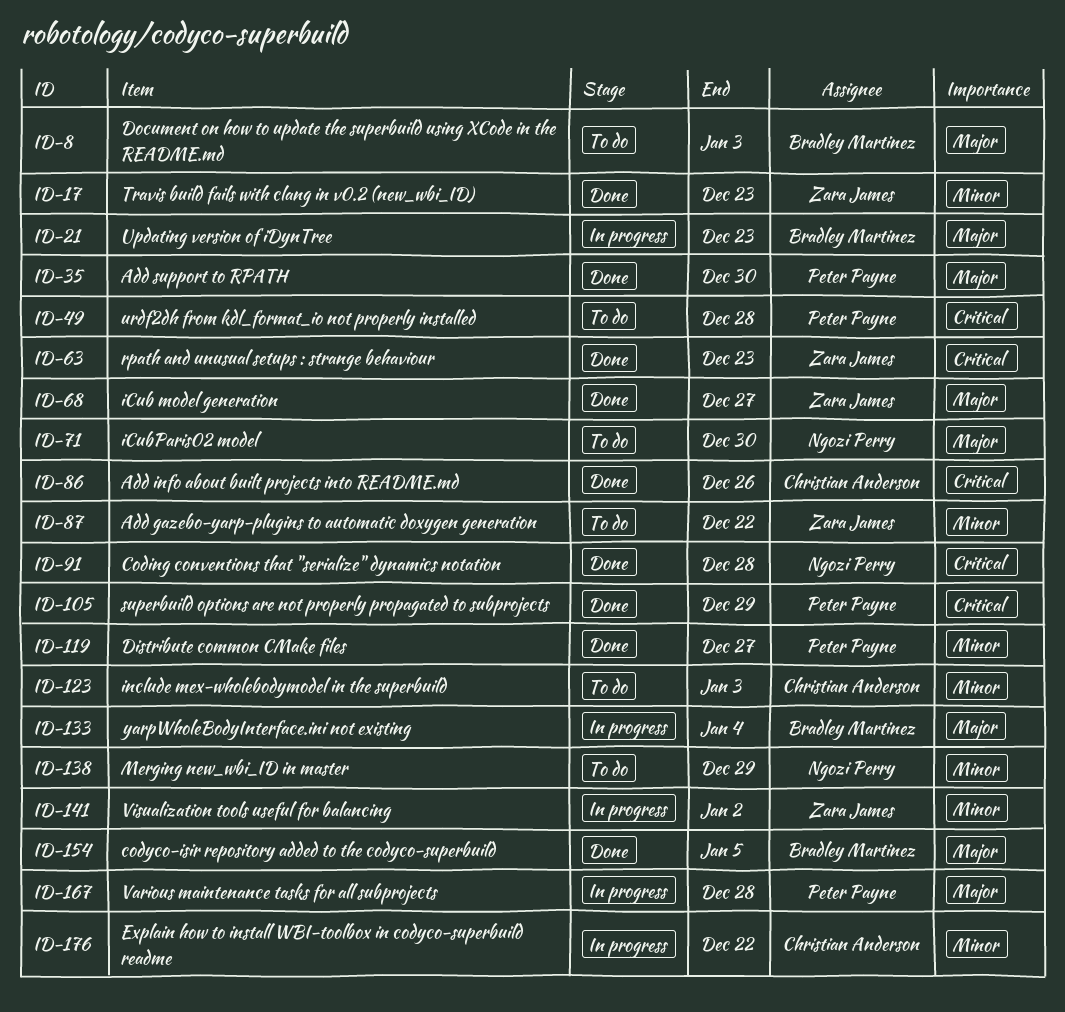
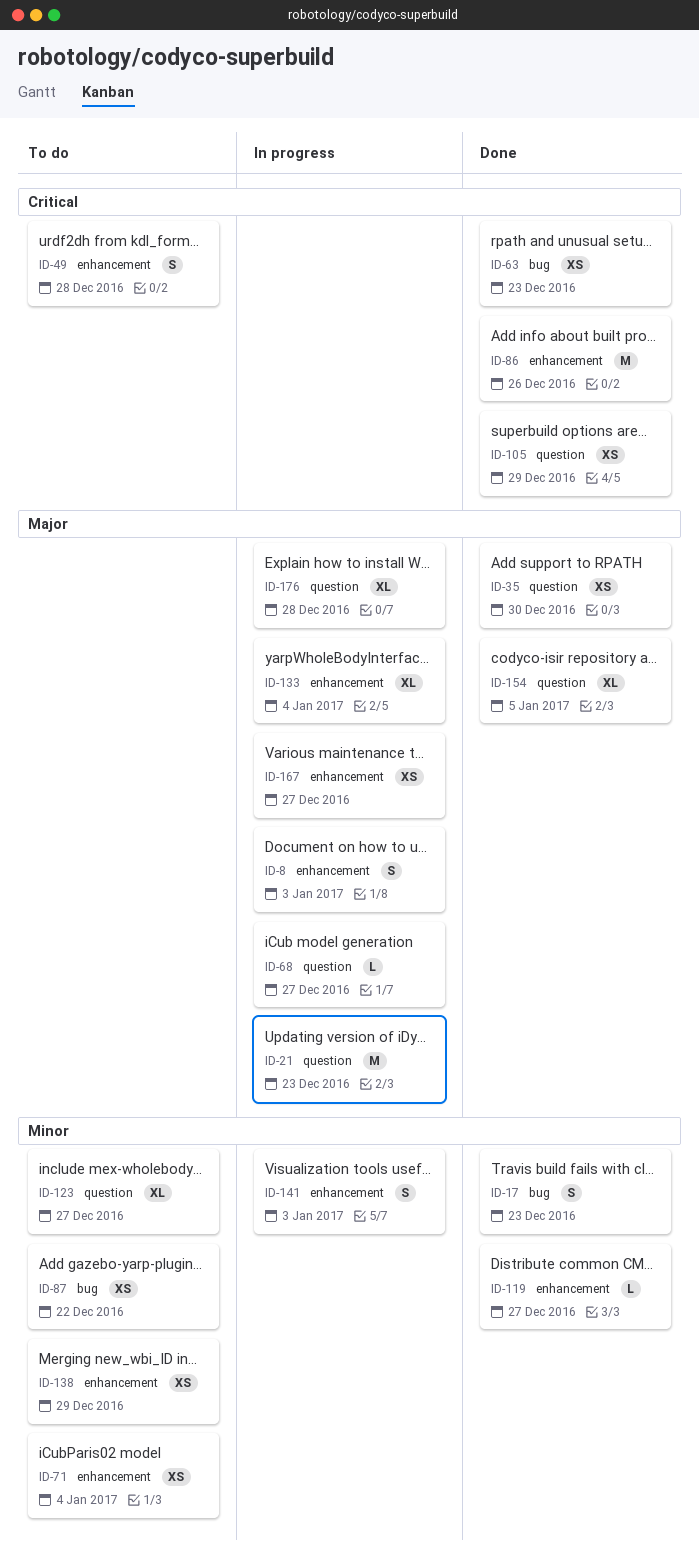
ID-8, status: To do -> In progress
ID-68, status: Done -> In progress
ID-71, priority: Major -> Minor
ID-71, due: Dec 30 -> Jan 4
ID-91: present -> none
ID-123, due: Jan 3 -> Dec 27
ID-141, due: Jan 2 -> Jan 3
ID-167, due: Dec 28 -> Dec 27
ID-176, priority: Minor -> Major
ID-176, due: Dec 22 -> Dec 28

